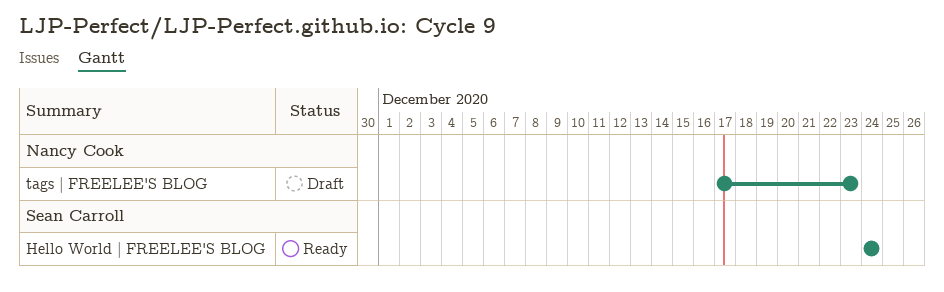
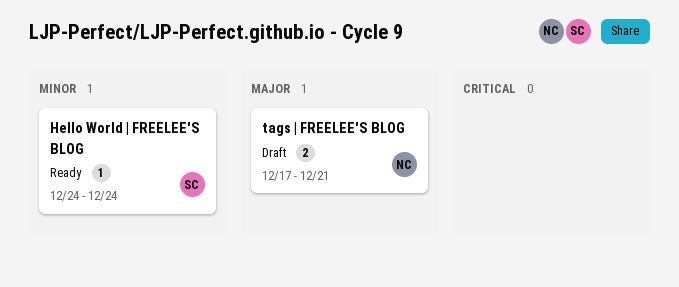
tags | FREELEE'S BLOG, due: Dec 23 -> Dec 21

